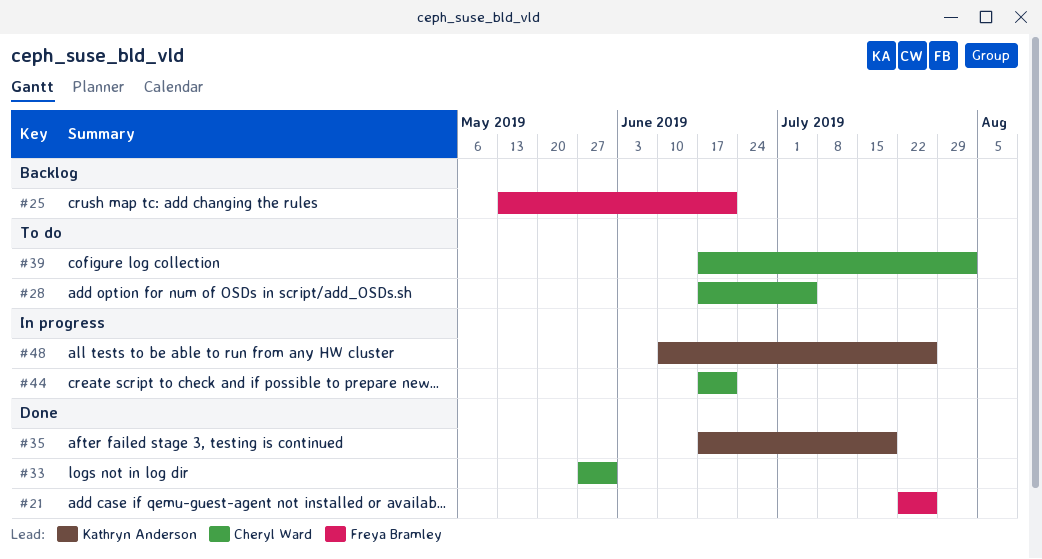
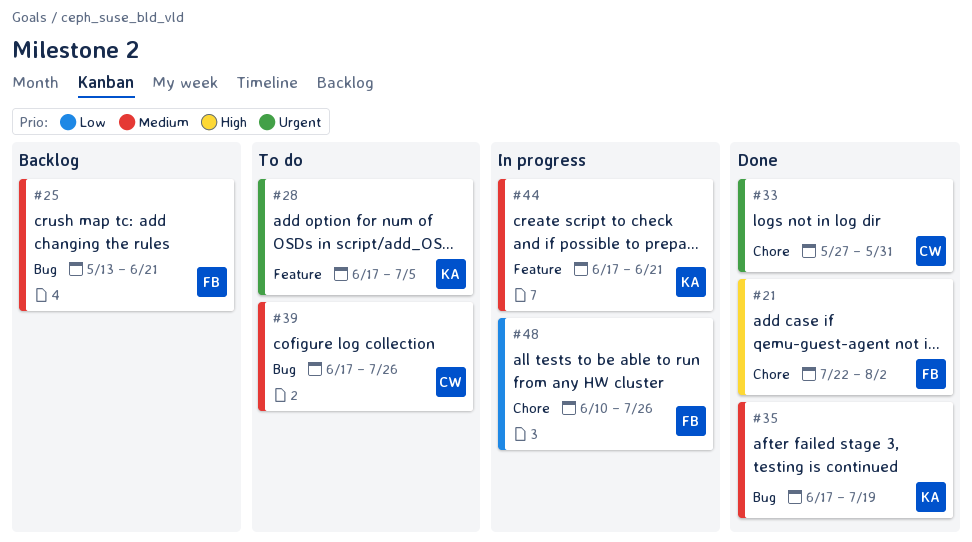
#21, due: Jul 26 -> Aug 2
#28, owner: Cheryl Ward -> Kathryn Anderson
#39, due: Aug 2 -> Jul 26
#44, owner: Cheryl Ward -> Kathryn Anderson
#48, owner: Kathryn Anderson -> Freya Bramley

